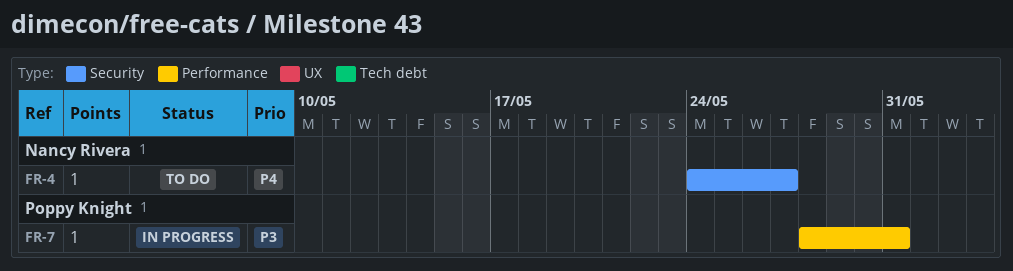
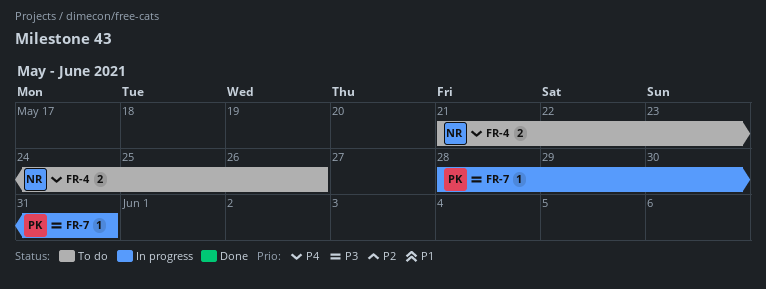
FR-4, estimate: 1 -> 2
FR-4, start: May 24 -> May 21
FR-4, due: May 27 -> May 26

